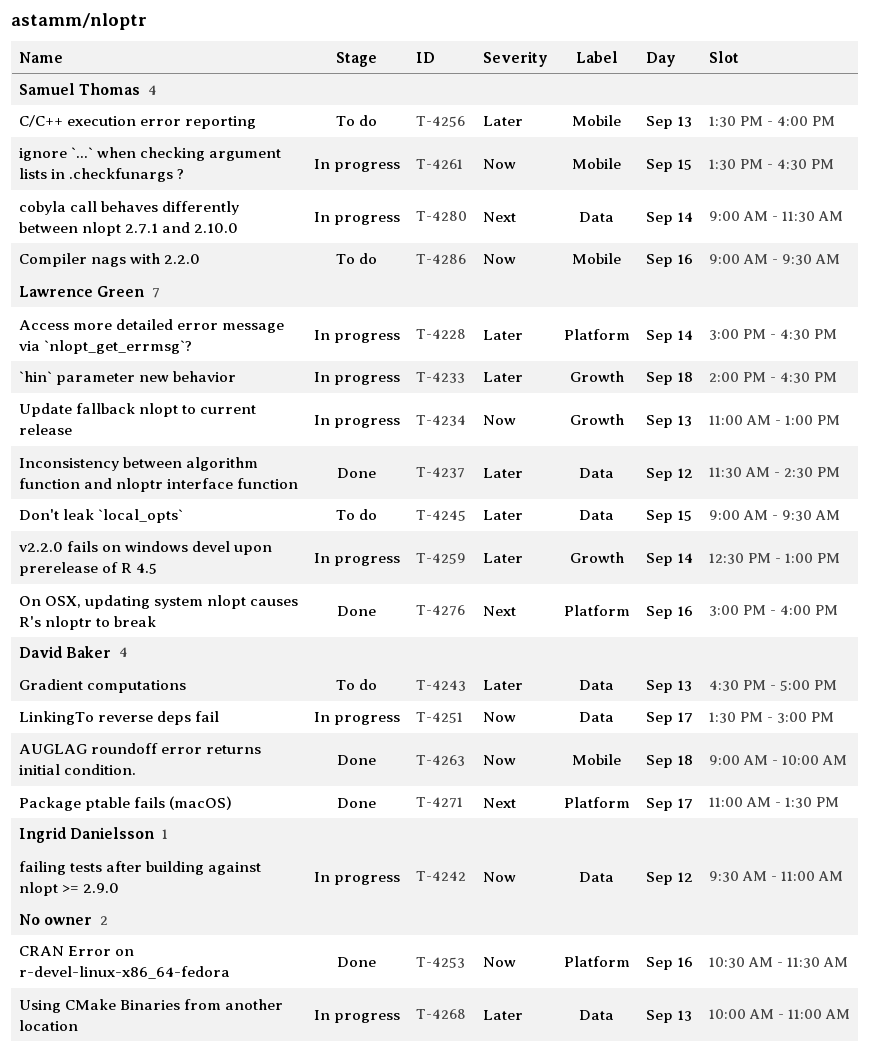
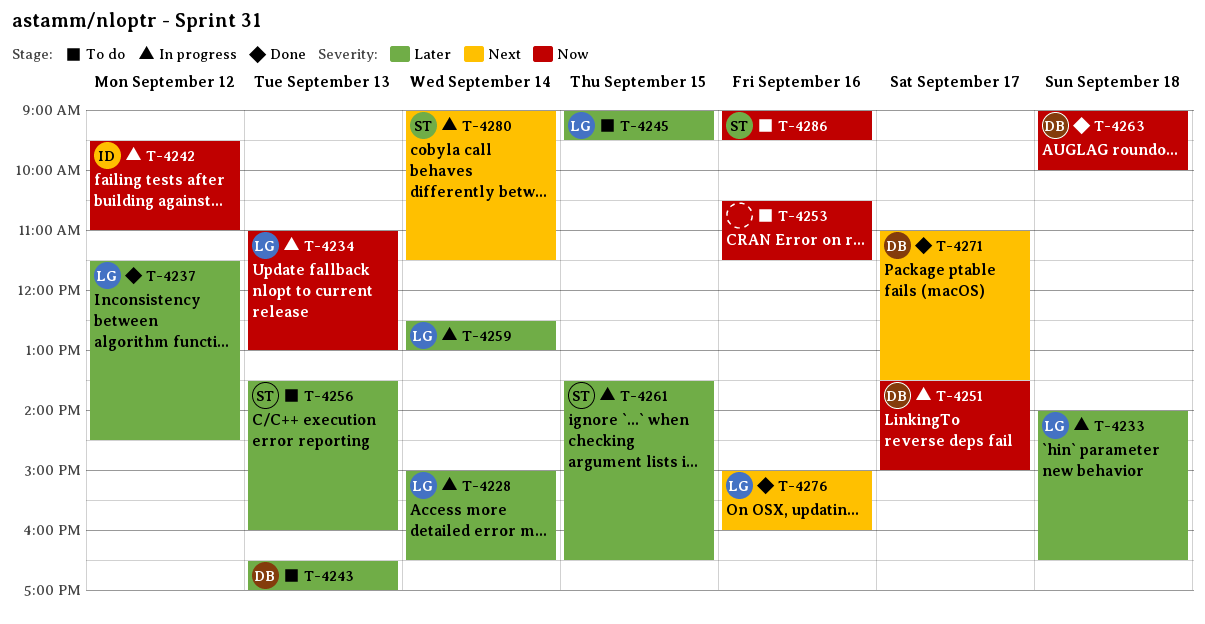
T-4253, status: Done -> To do
T-4261, priority: Now -> Later
T-4268: present -> none

